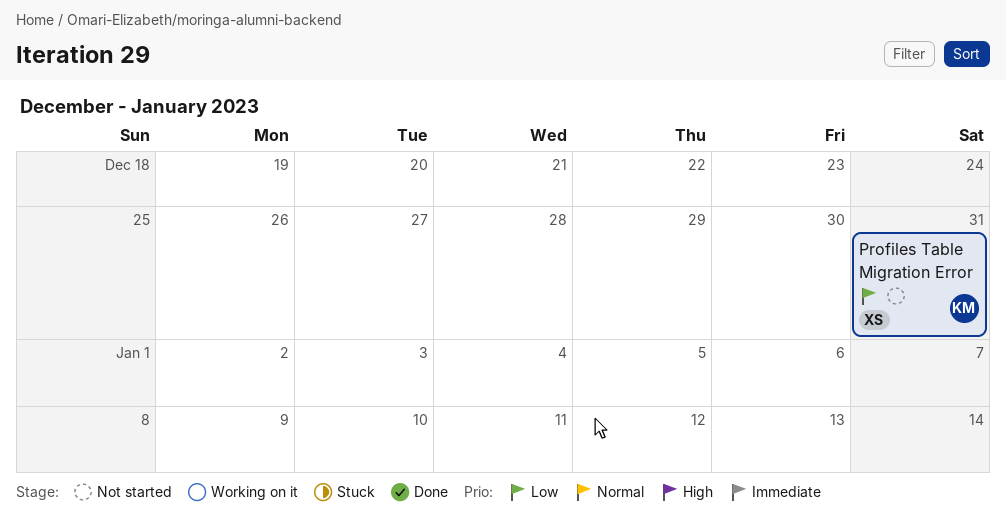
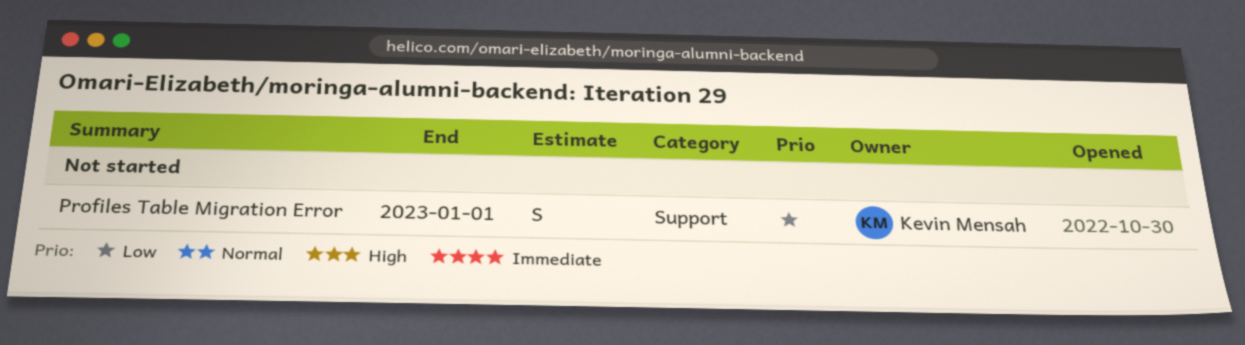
Profiles Table Migration Error, estimate: XS -> S
Profiles Table Migration Error, due: Dec 31 -> Jan 1

